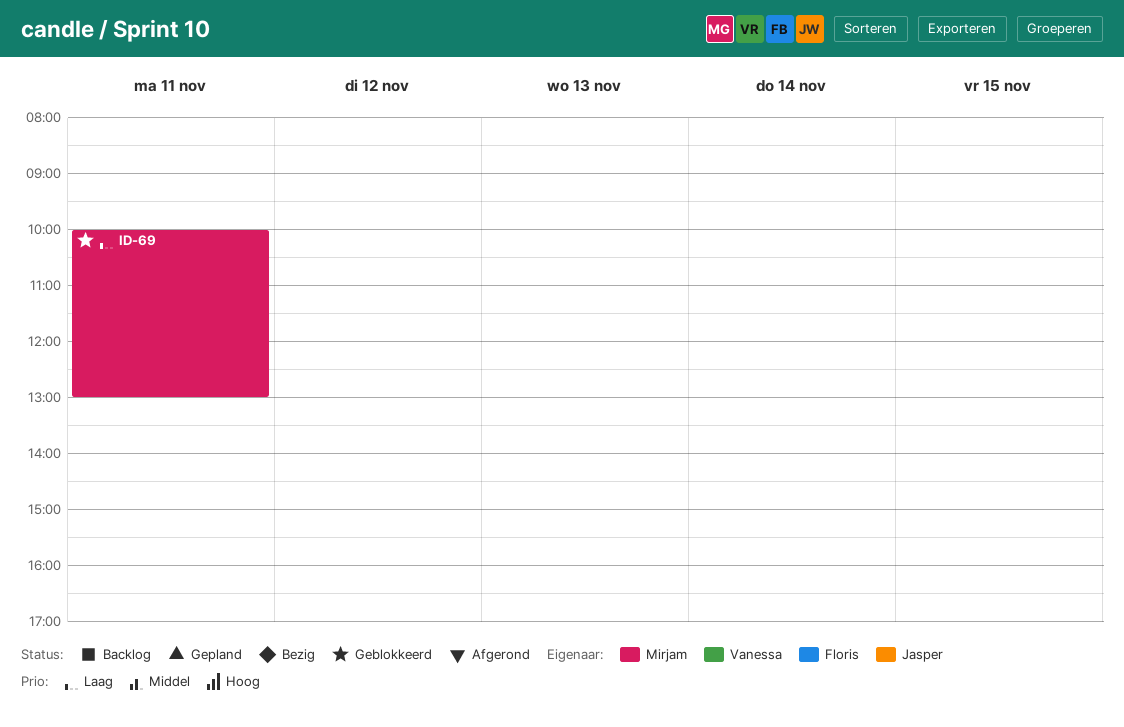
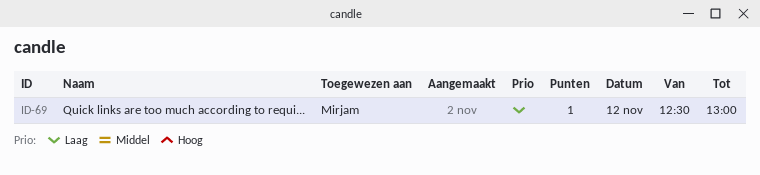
ID-69, day: Nov 11 -> Nov 12
ID-69, begins: 10:00 -> 12:30

